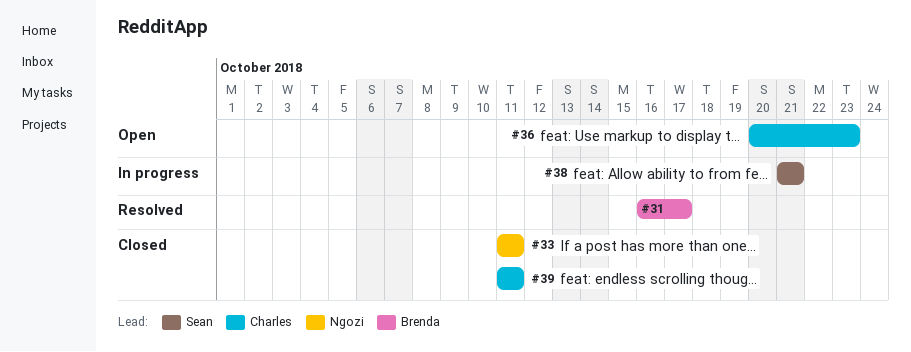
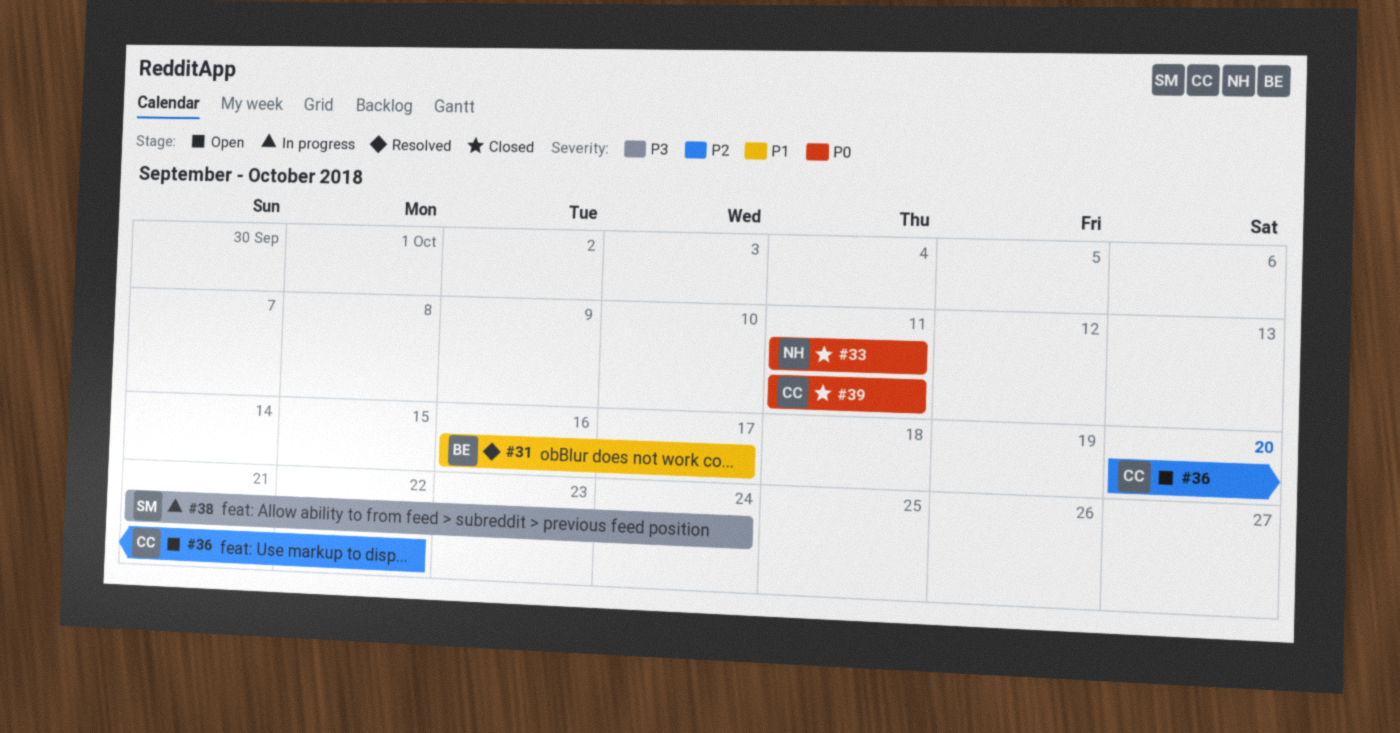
#36, due: Oct 23 -> Oct 22
#38, due: Oct 21 -> Oct 24

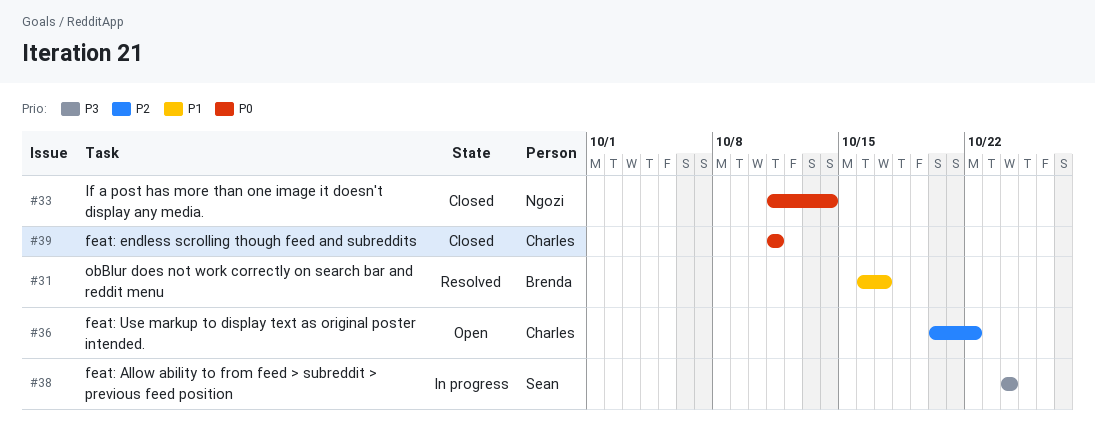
#33, due: Oct 11 -> Oct 14
#38, start: Oct 21 -> Oct 24

